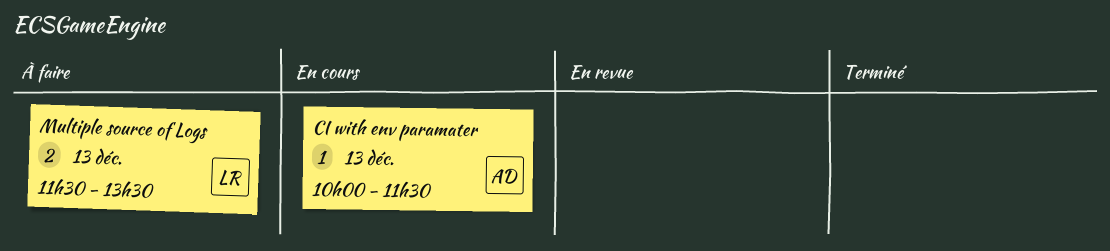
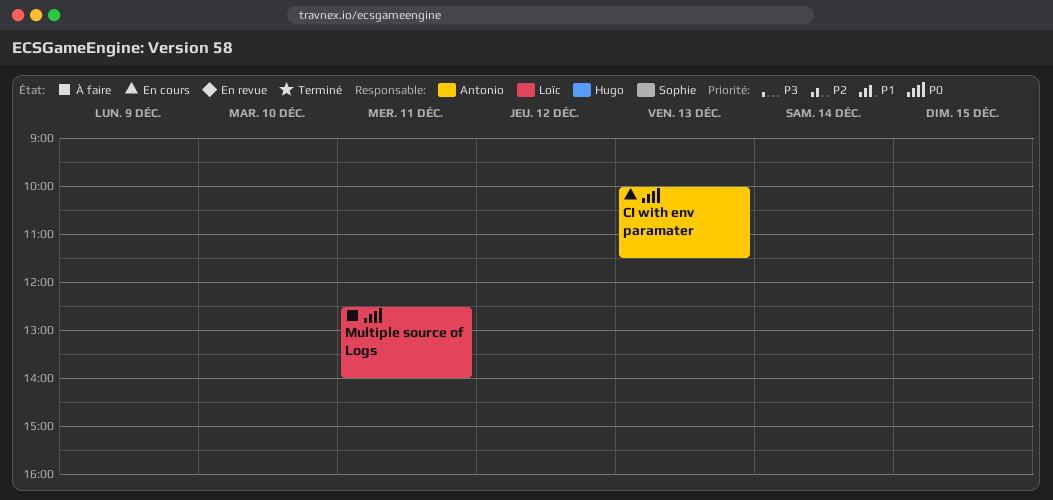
Multiple source of Logs, day: Dec 13 -> Dec 11
Multiple source of Logs, begins: 11:30 -> 12:30
Multiple source of Logs, ends: 13:30 -> 14:00

